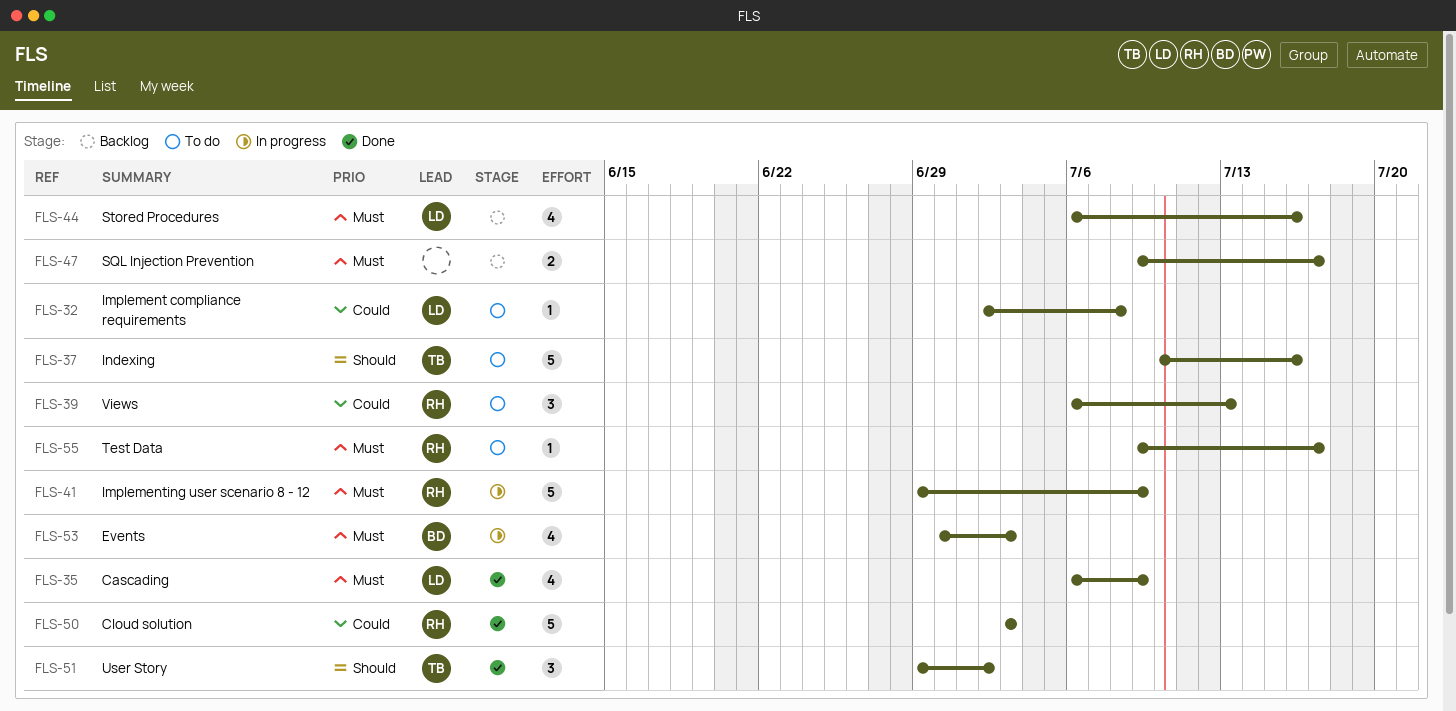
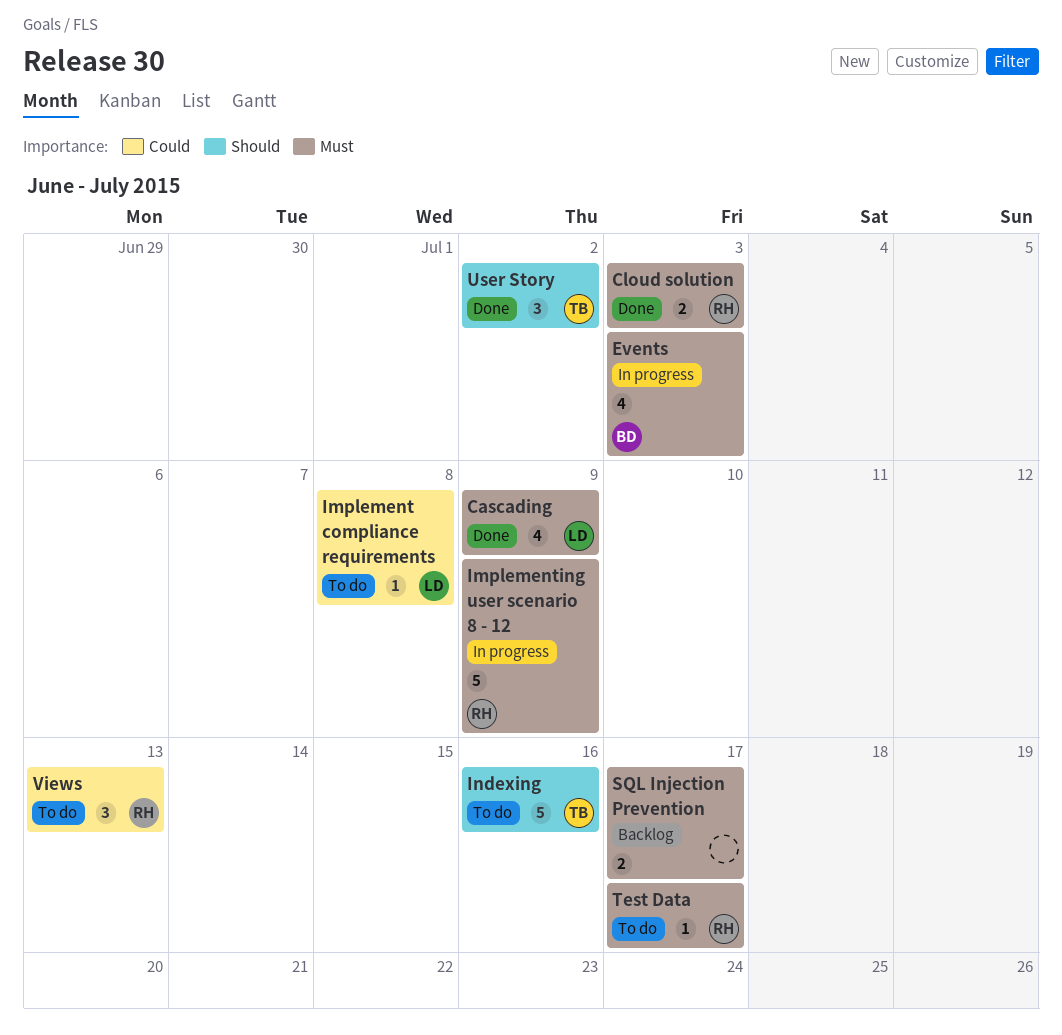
Cloud solution, priority: Could -> Must
Cloud solution, estimate: 5 -> 2
Stored Procedures: present -> none

